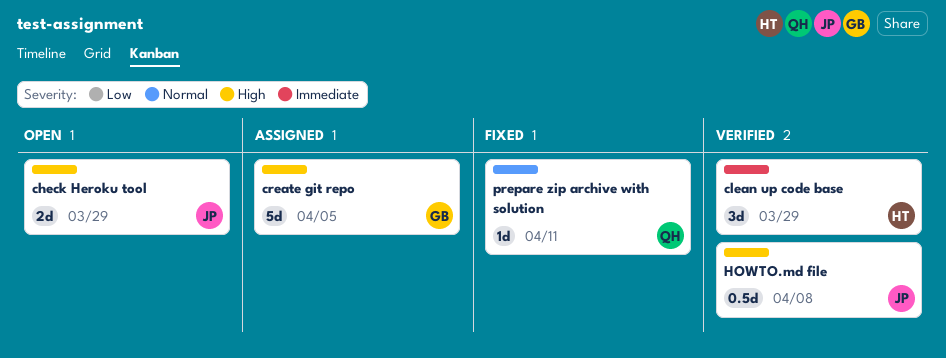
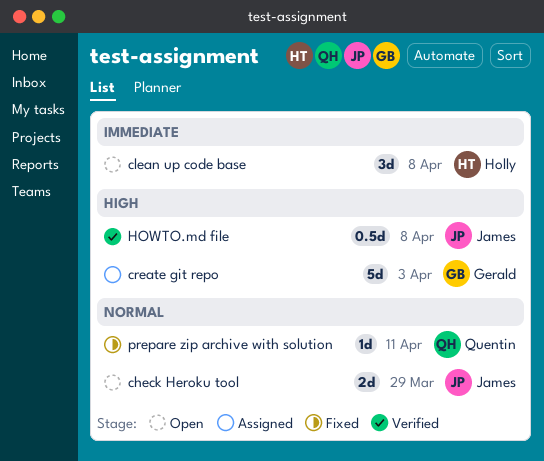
check Heroku tool, priority: High -> Normal
clean up code base, status: Verified -> Open
clean up code base, due: Mar 29 -> Apr 8
create git repo, due: Apr 5 -> Apr 3

